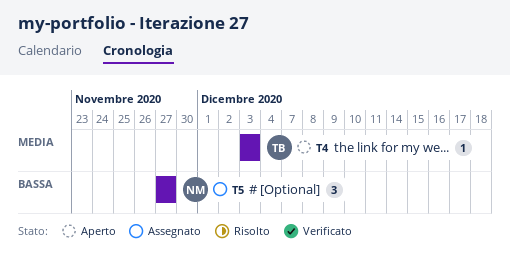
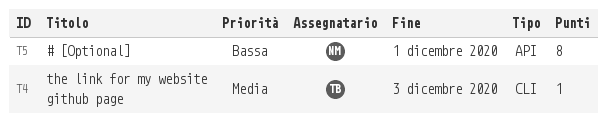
T5, estimate: 3 -> 8
T5, due: Nov 27 -> Dec 1

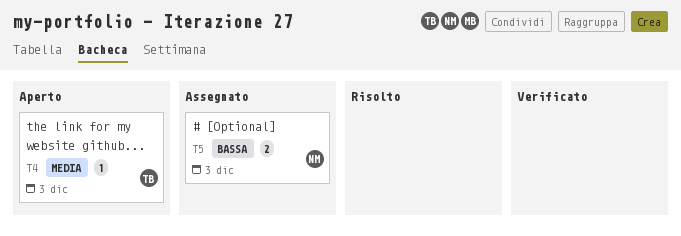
T5, estimate: 8 -> 2
T5, due: Dec 1 -> Dec 3

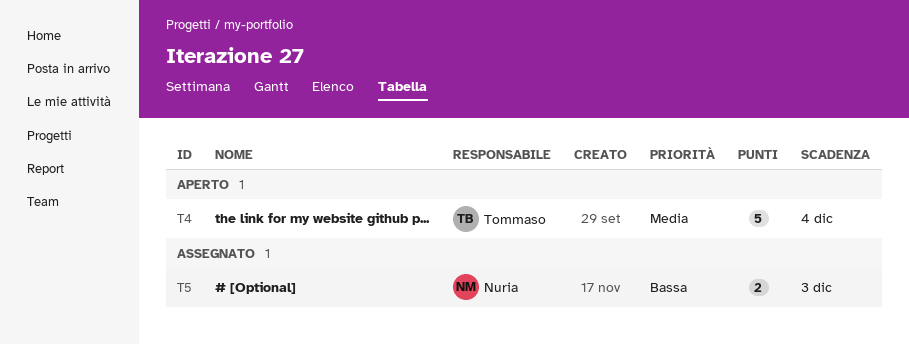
T4, estimate: 1 -> 5
T4, due: Dec 3 -> Dec 4

